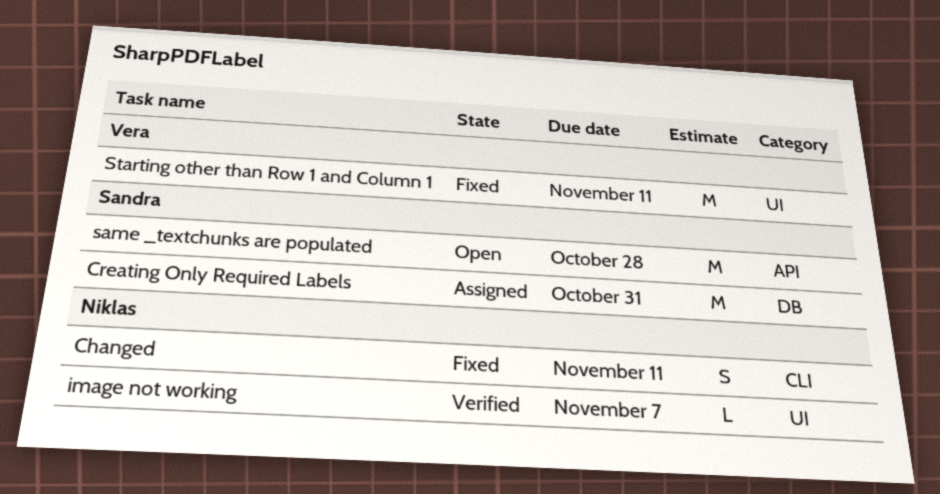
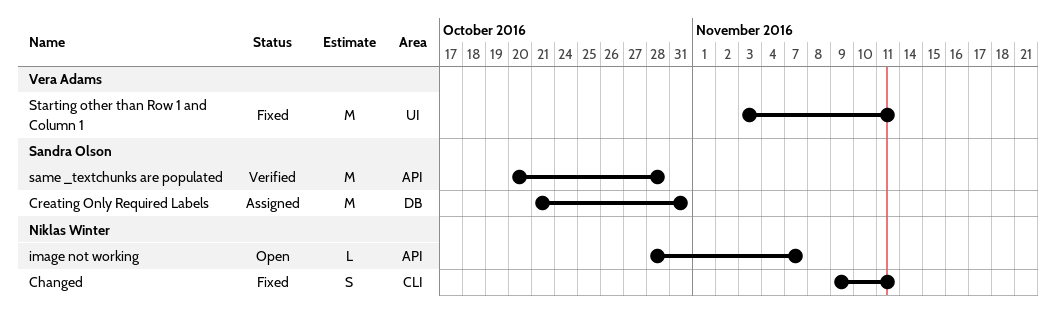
image not working, status: Verified -> Open
image not working, label: UI -> API
same _textchunks are populated, status: Open -> Verified

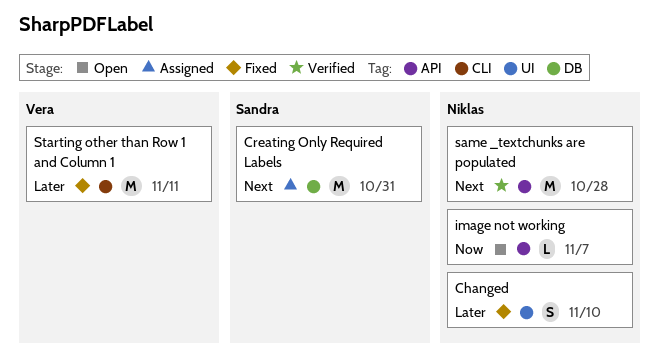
Changed, label: CLI -> UI
Changed, due: Nov 11 -> Nov 10
same _textchunks are populated, owner: Sandra Olson -> Niklas Winter
Starting other than Row 1 and Column 1, label: UI -> CLI

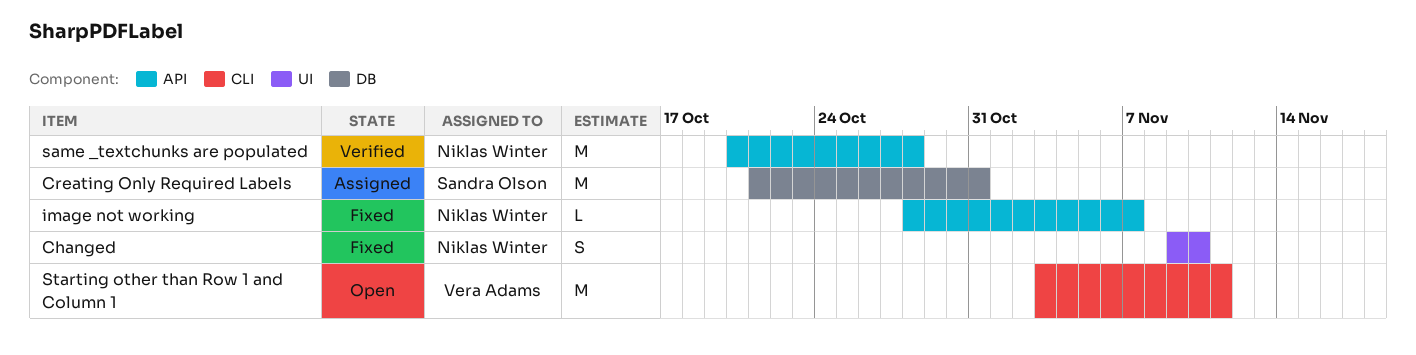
image not working, status: Open -> Fixed
Starting other than Row 1 and Column 1, status: Fixed -> Open

